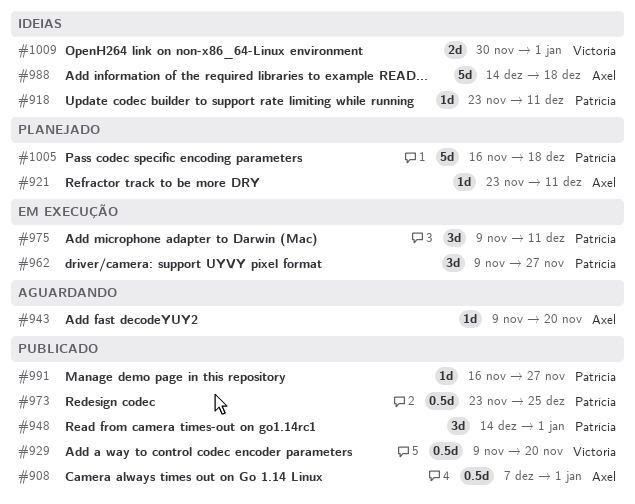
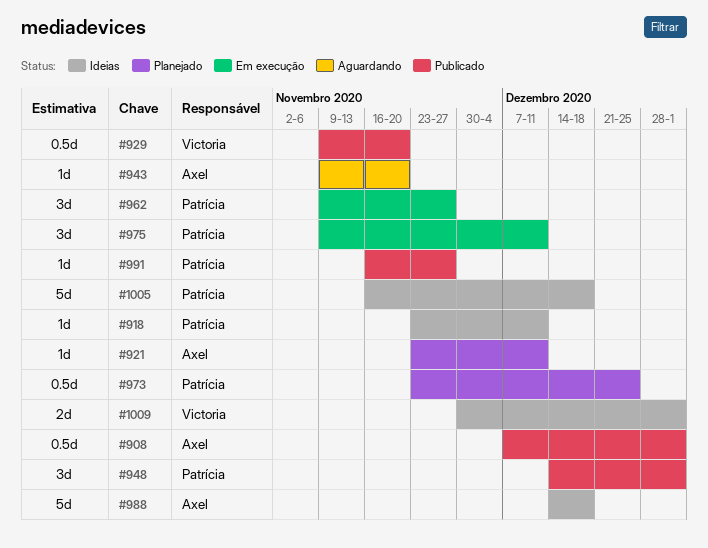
#973, status: Publicado -> Planejado
#1005, status: Planejado -> Ideias

